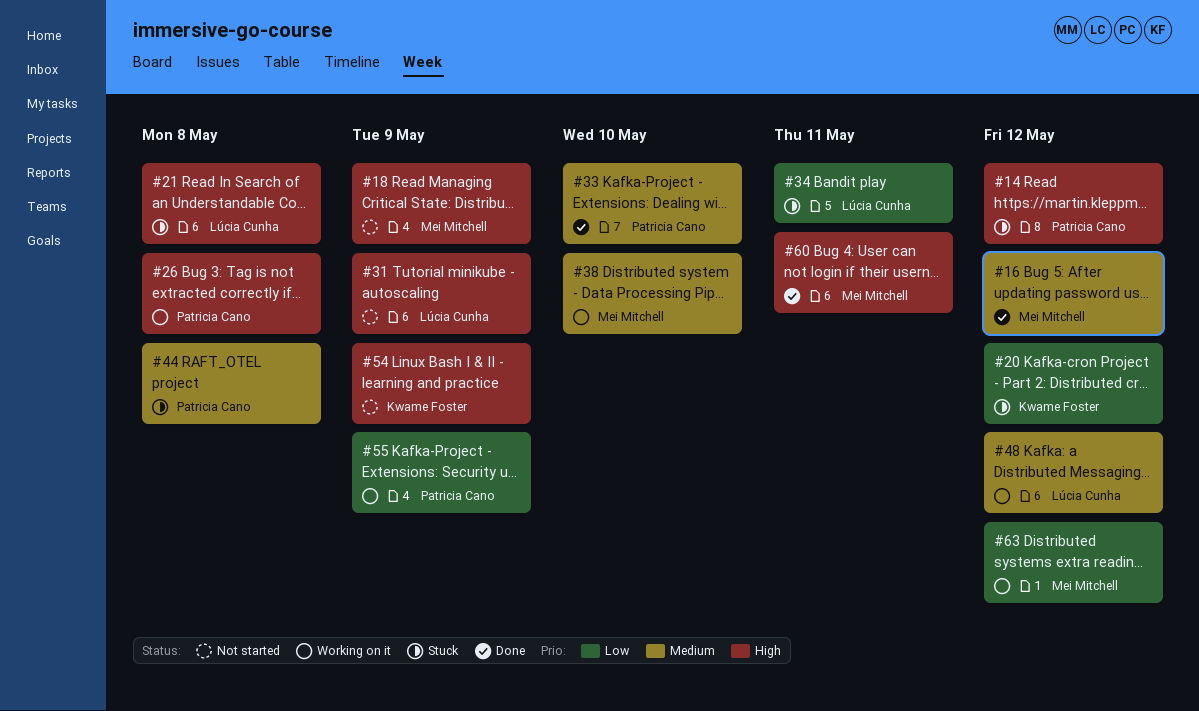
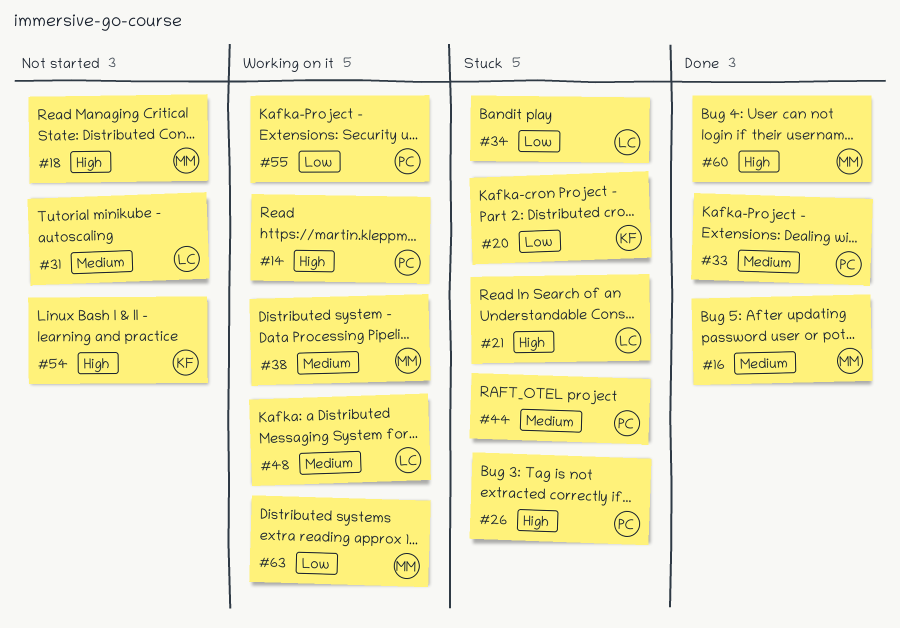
#14, status: Stuck -> Working on it
#26, status: Working on it -> Stuck
#31, priority: High -> Medium

